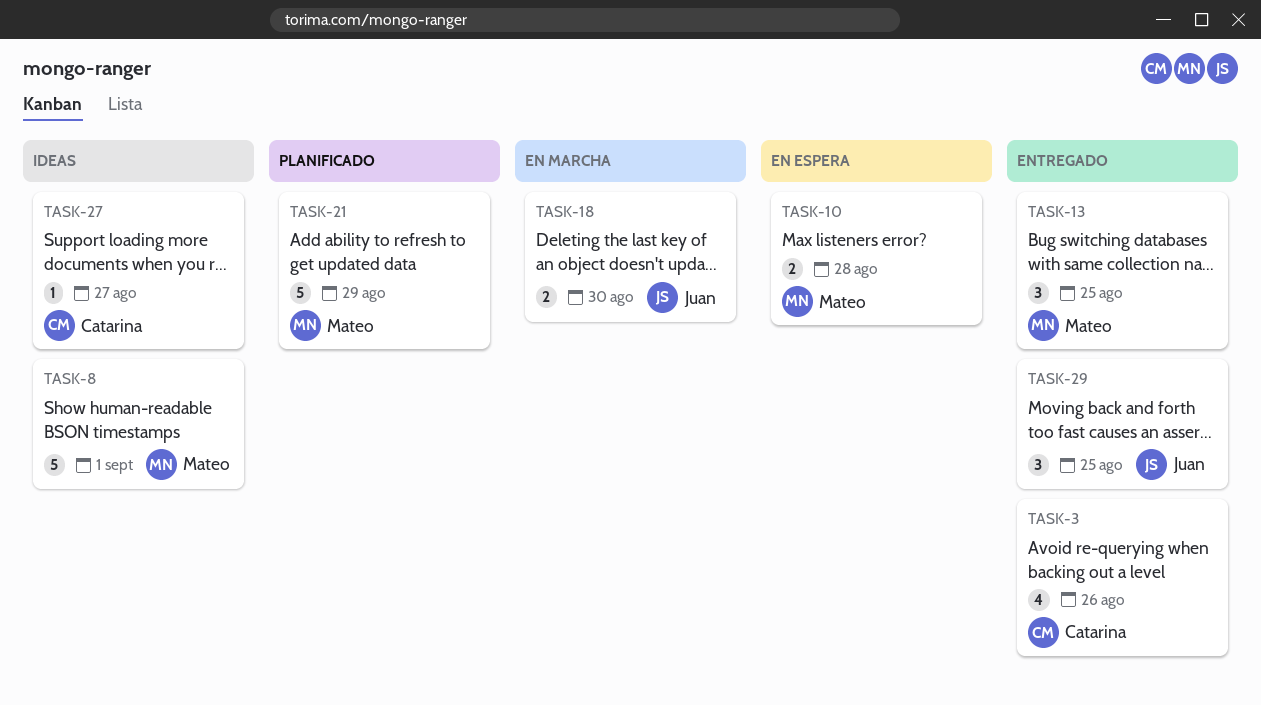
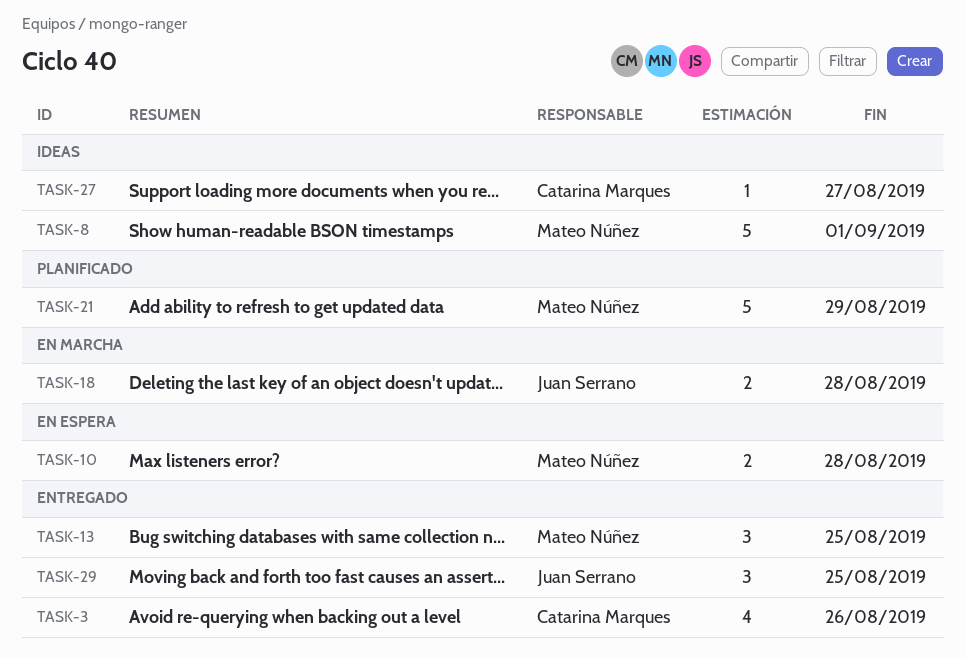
TASK-18, due: Aug 30 -> Aug 28

